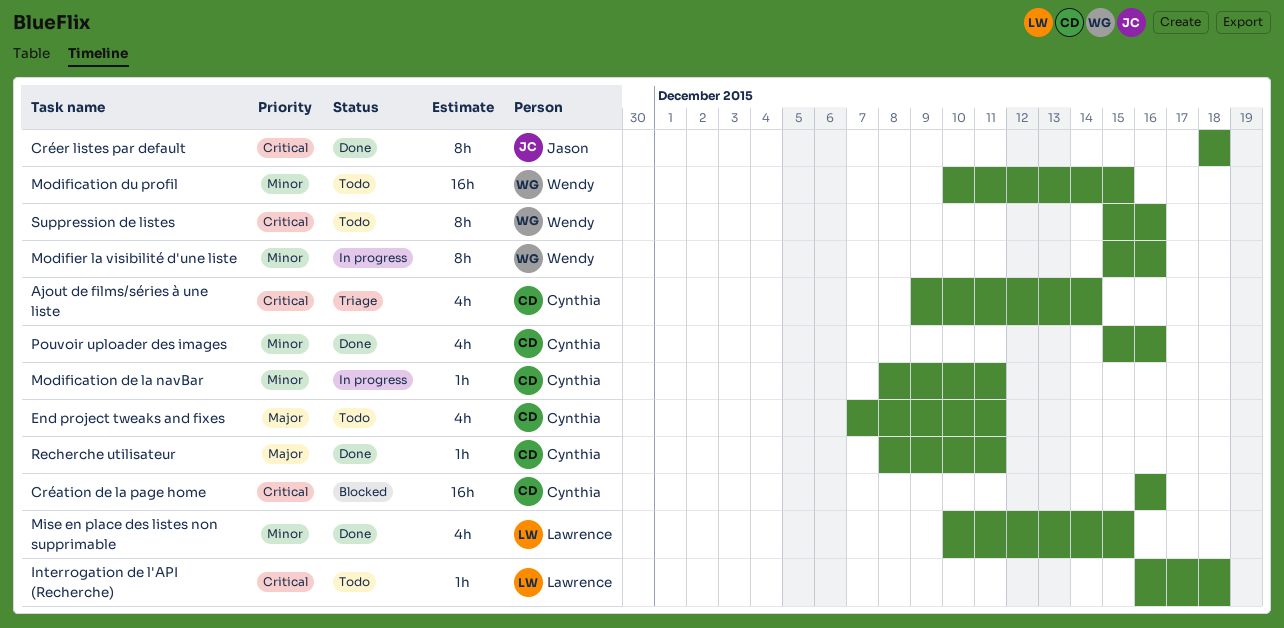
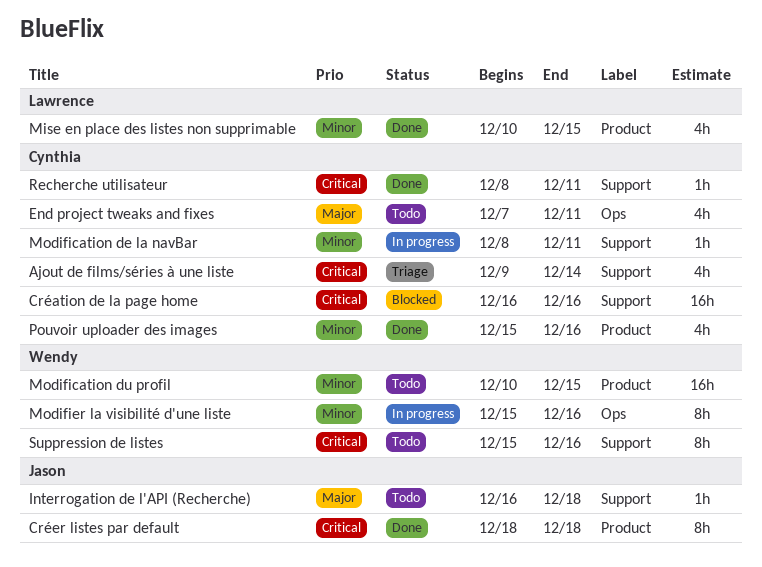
Interrogation de l'API (Recherche), owner: Lawrence -> Jason
Interrogation de l'API (Recherche), priority: Critical -> Major
Recherche utilisateur, priority: Major -> Critical

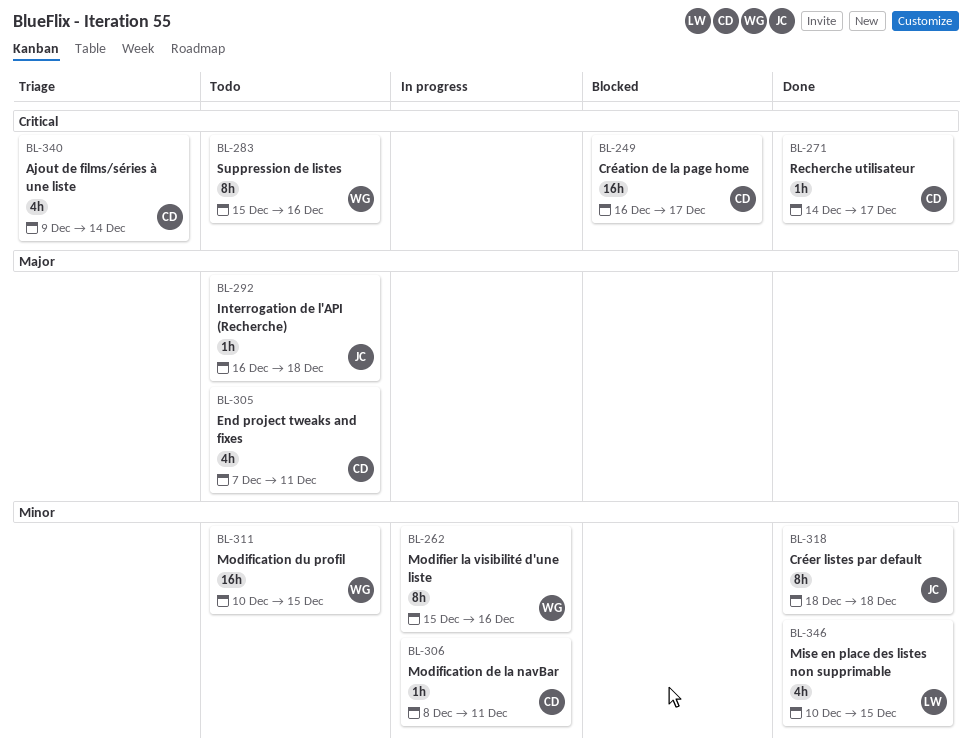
Création de la page home, due: Dec 16 -> Dec 17
Créer listes par default, priority: Critical -> Minor
Pouvoir uploader des images: present -> none
Recherche utilisateur, start: Dec 8 -> Dec 14
Recherche utilisateur, due: Dec 11 -> Dec 17

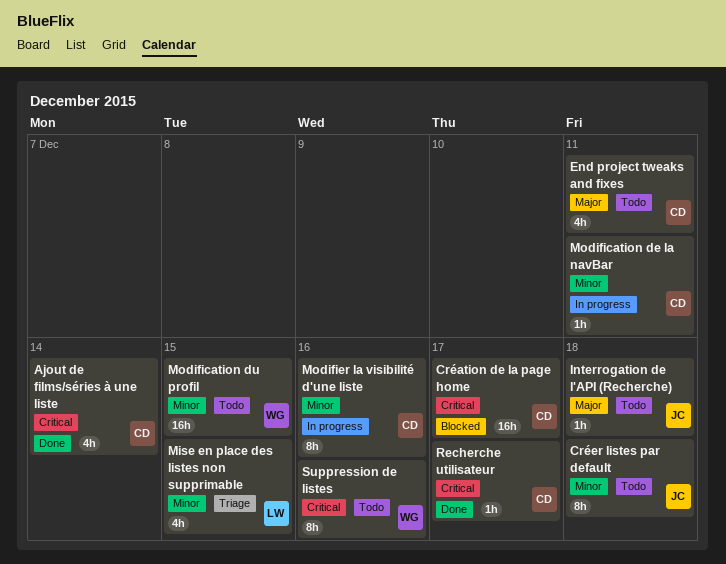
Ajout de films/séries à une liste, status: Triage -> Done
Créer listes par default, status: Done -> Todo
Mise en place des listes non supprimable, status: Done -> Triage
Modifier la visibilité d'une liste, owner: WG -> CD

